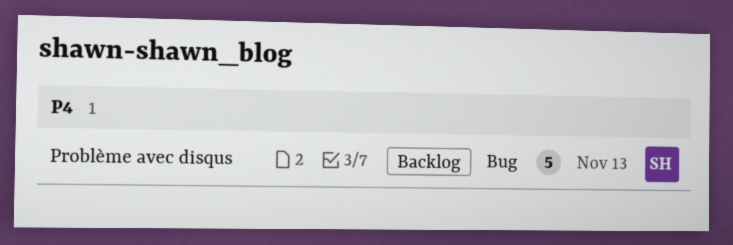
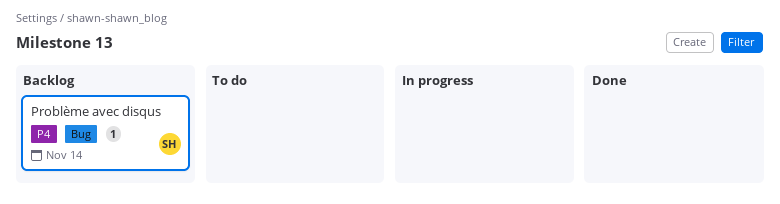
Problème avec disqus, estimate: 5 -> 1
Problème avec disqus, due: Nov 13 -> Nov 14

